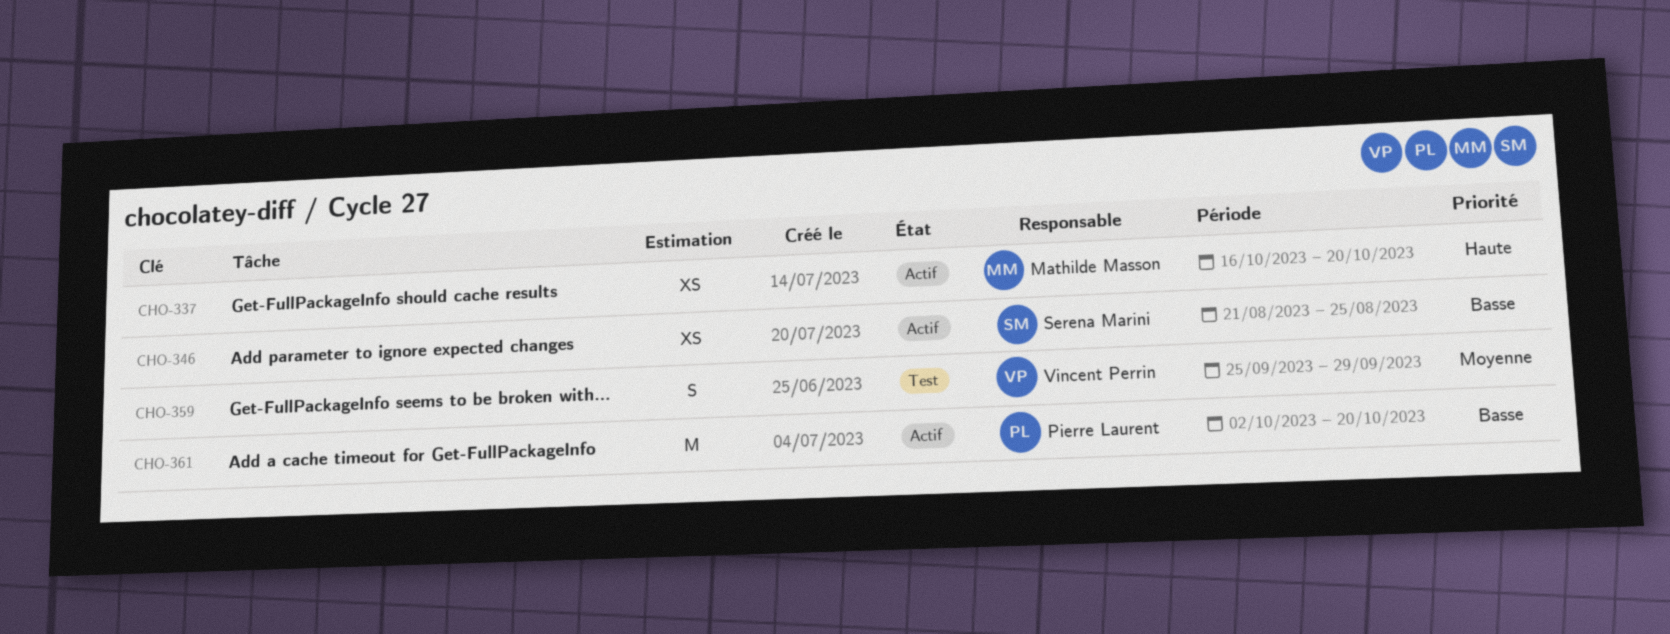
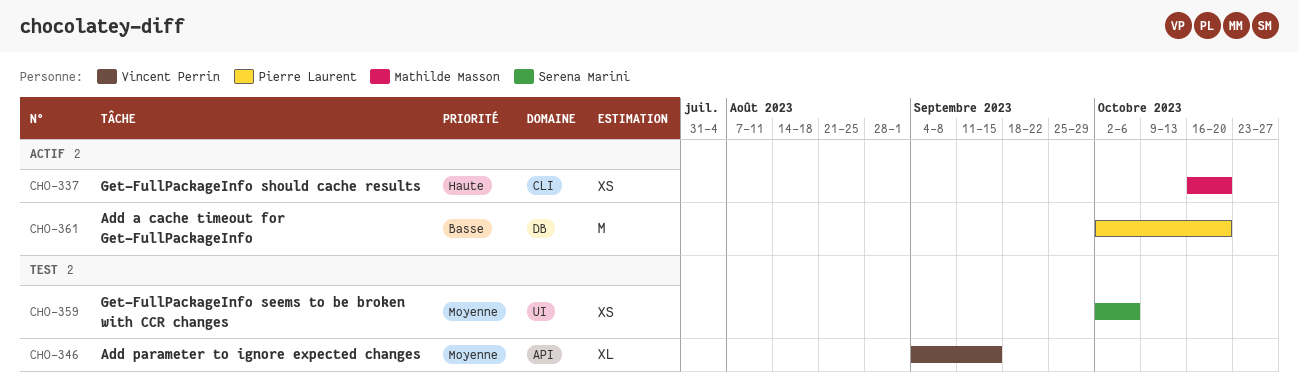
CHO-346, status: Actif -> Test
CHO-346, owner: Serena Marini -> Vincent Perrin
CHO-346, priority: Basse -> Moyenne
CHO-346, estimate: XS -> XL
CHO-346, start: Aug 21 -> Sep 4
CHO-346, due: Aug 25 -> Sep 15
CHO-359, owner: Vincent Perrin -> Serena Marini
CHO-359, estimate: S -> XS
CHO-359, start: Sep 25 -> Oct 2
CHO-359, due: Sep 29 -> Oct 6

